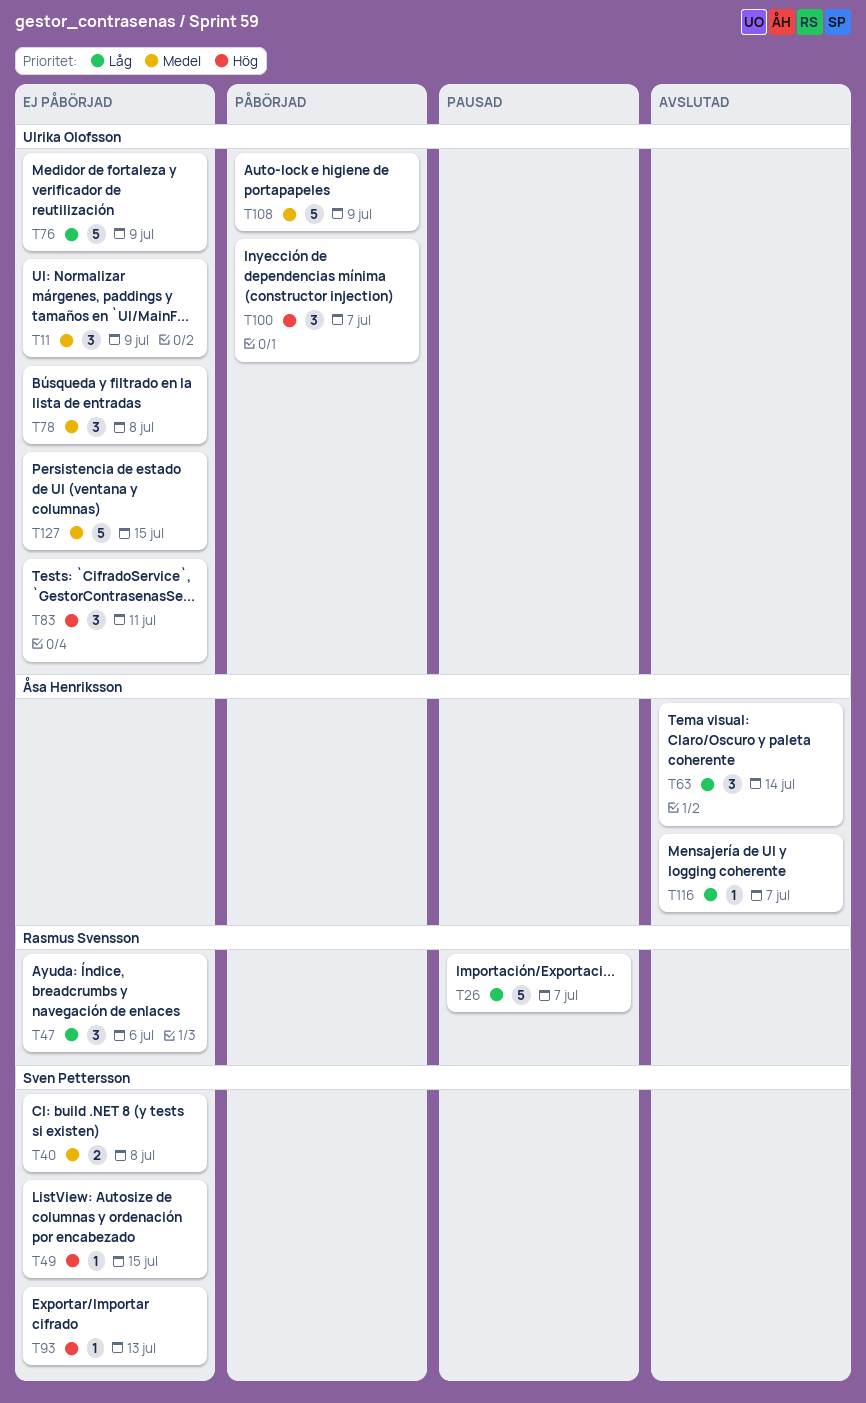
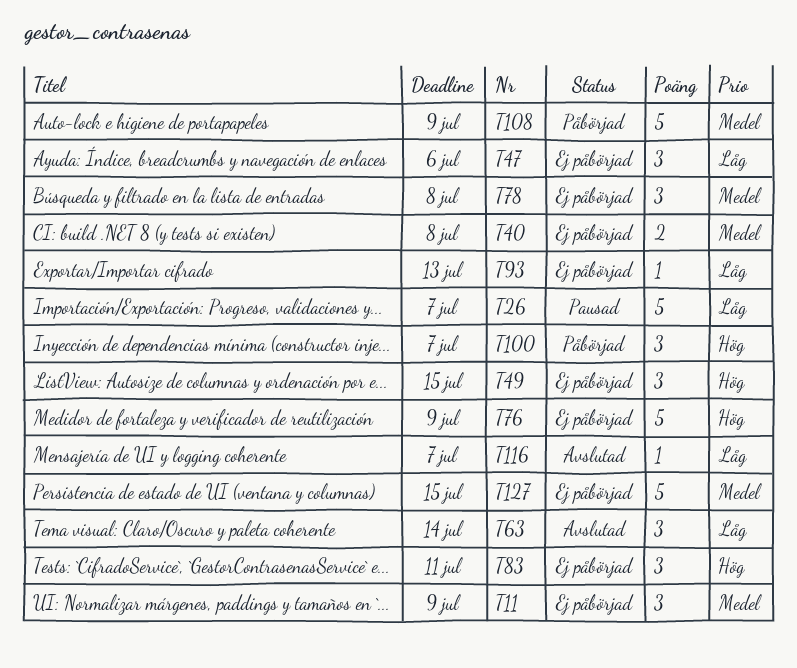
T49, estimate: 1 -> 3
T76, priority: Låg -> Hög
T93, priority: Hög -> Låg

